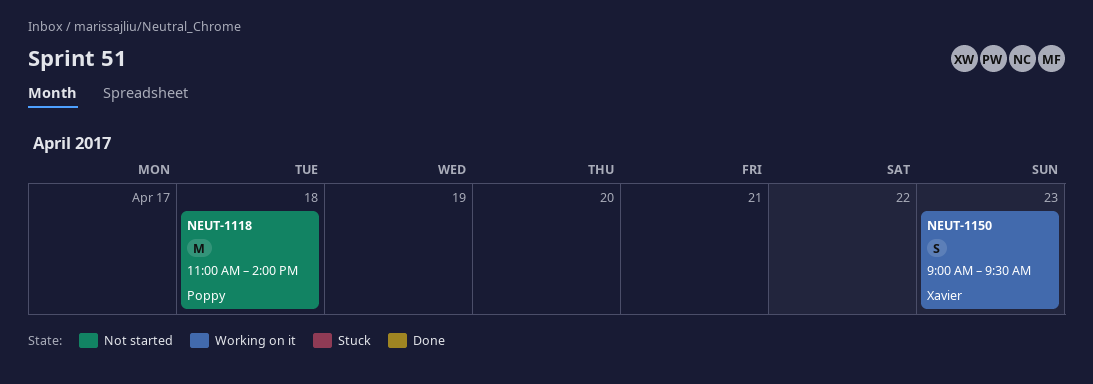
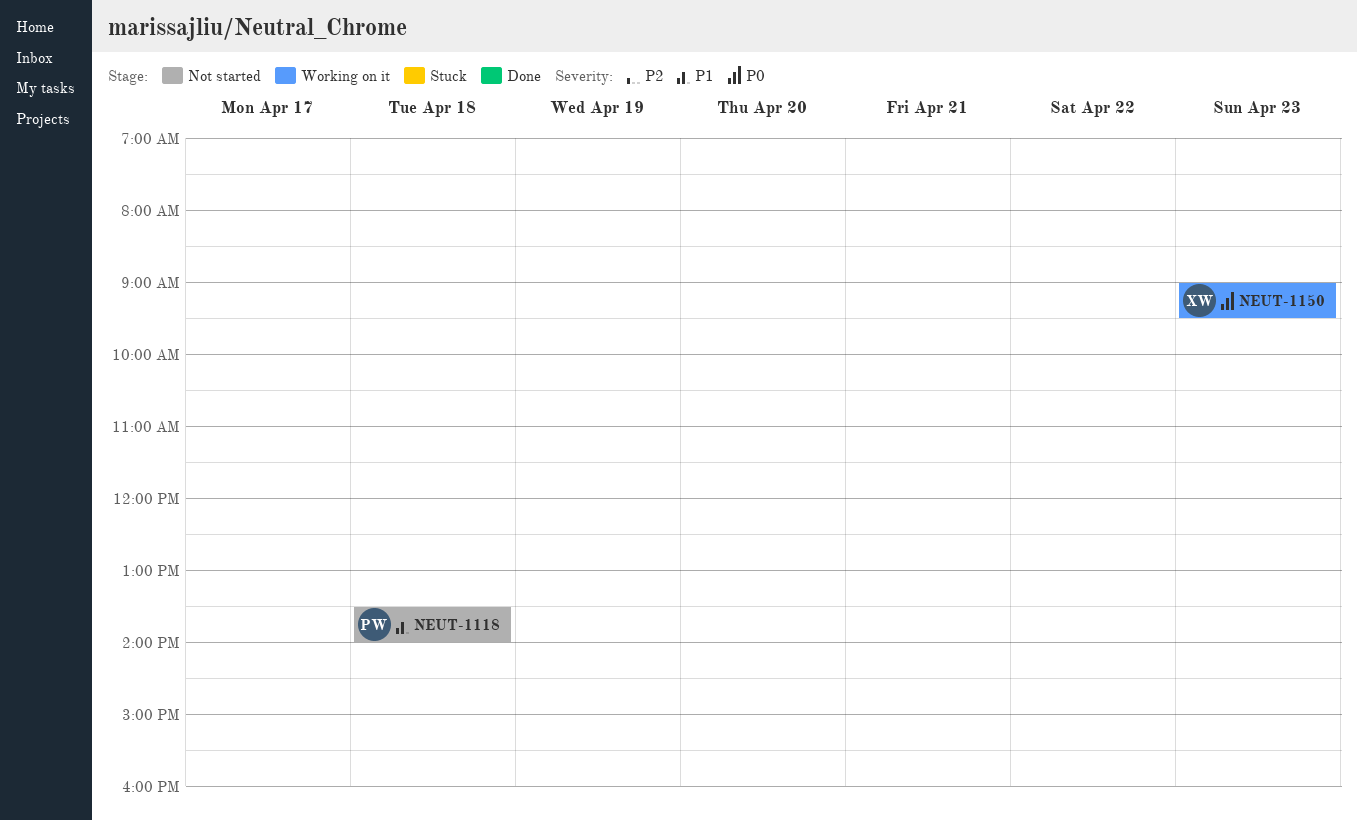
NEUT-1118, begins: 11:00 -> 13:30

